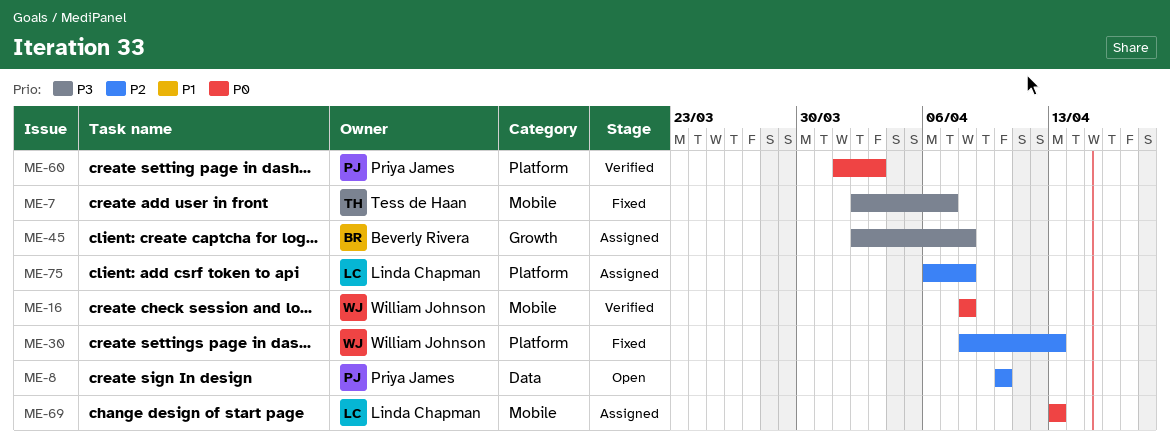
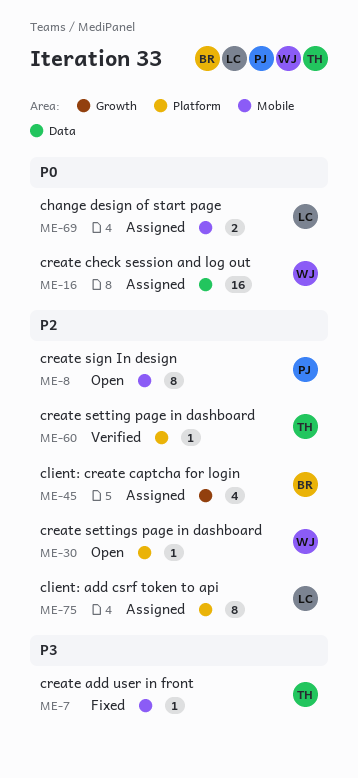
ME-8, label: Data -> Mobile
ME-16, status: Verified -> Assigned
ME-16, label: Mobile -> Data
ME-30, status: Fixed -> Open
ME-45, priority: P3 -> P2
ME-60, owner: Priya James -> Tess de Haan
ME-60, priority: P0 -> P2

